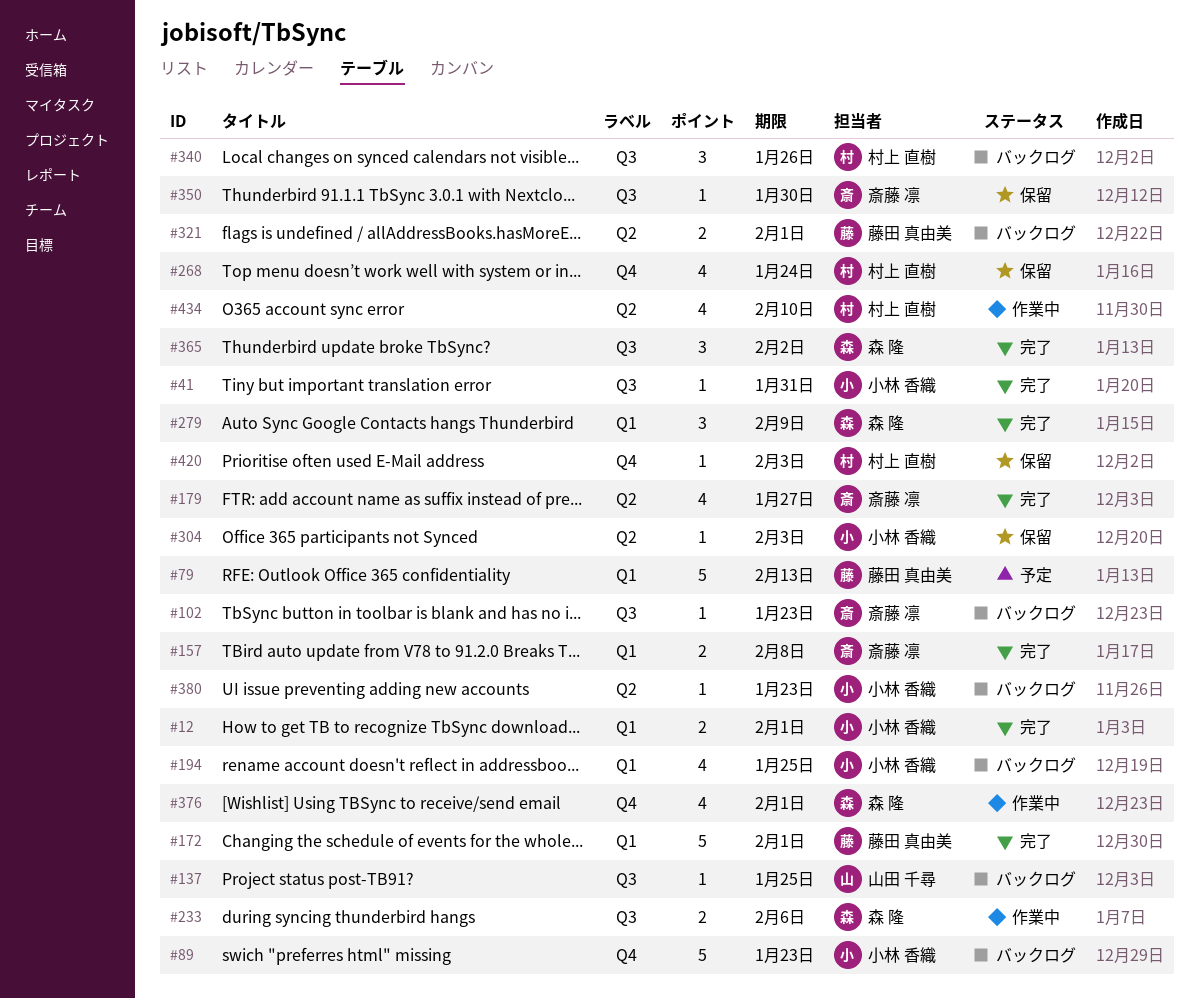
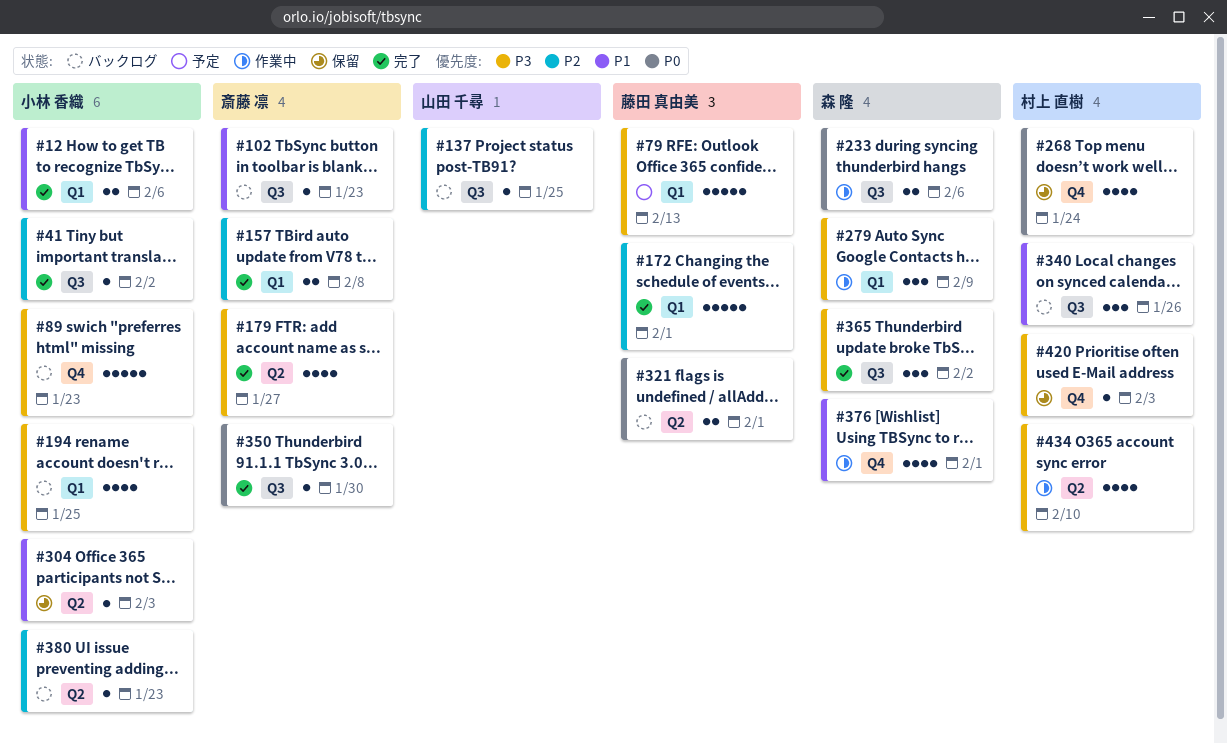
#12, due: Feb 1 -> Feb 6
#41, due: Jan 31 -> Feb 2
#279, status: 完了 -> 作業中
#350, status: 保留 -> 完了

